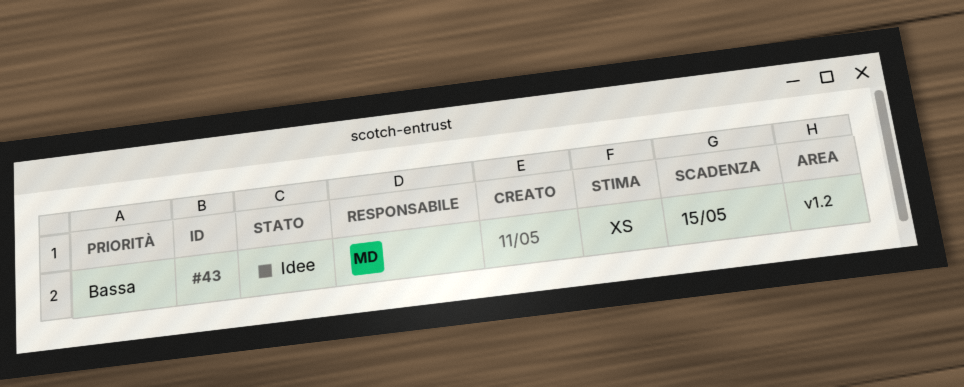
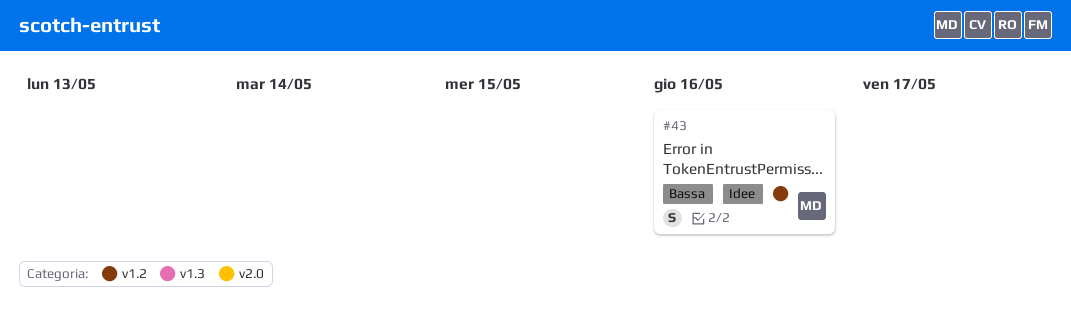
#43, estimate: XS -> S
#43, due: May 15 -> May 16

